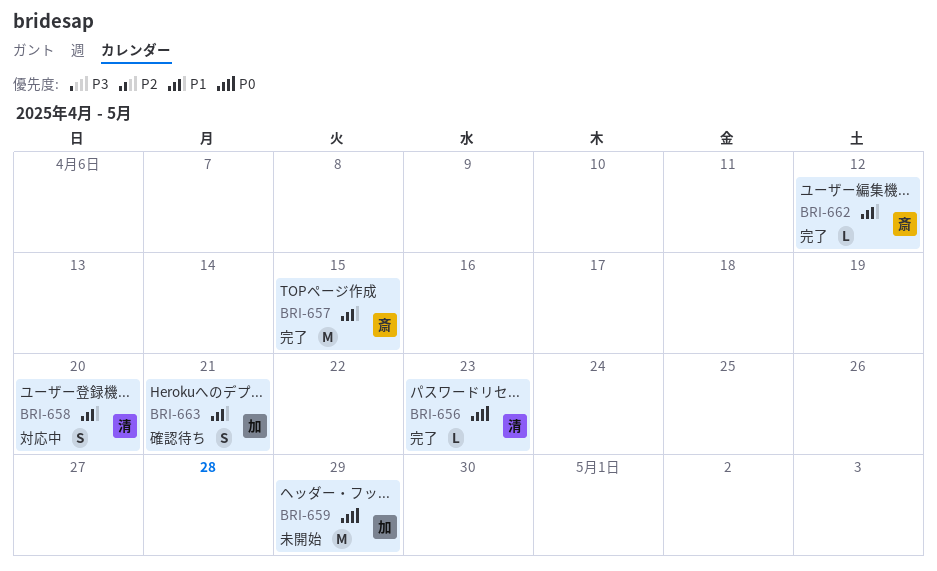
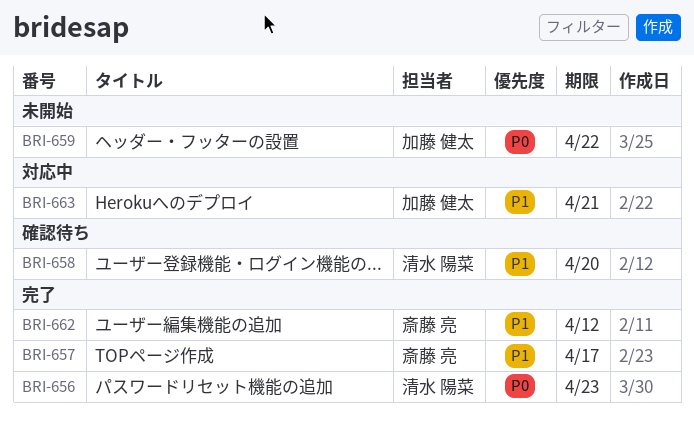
BRI-657, due: Apr 15 -> Apr 17
BRI-658, status: 対応中 -> 確認待ち
BRI-659, due: Apr 29 -> Apr 22
BRI-663, status: 確認待ち -> 対応中

